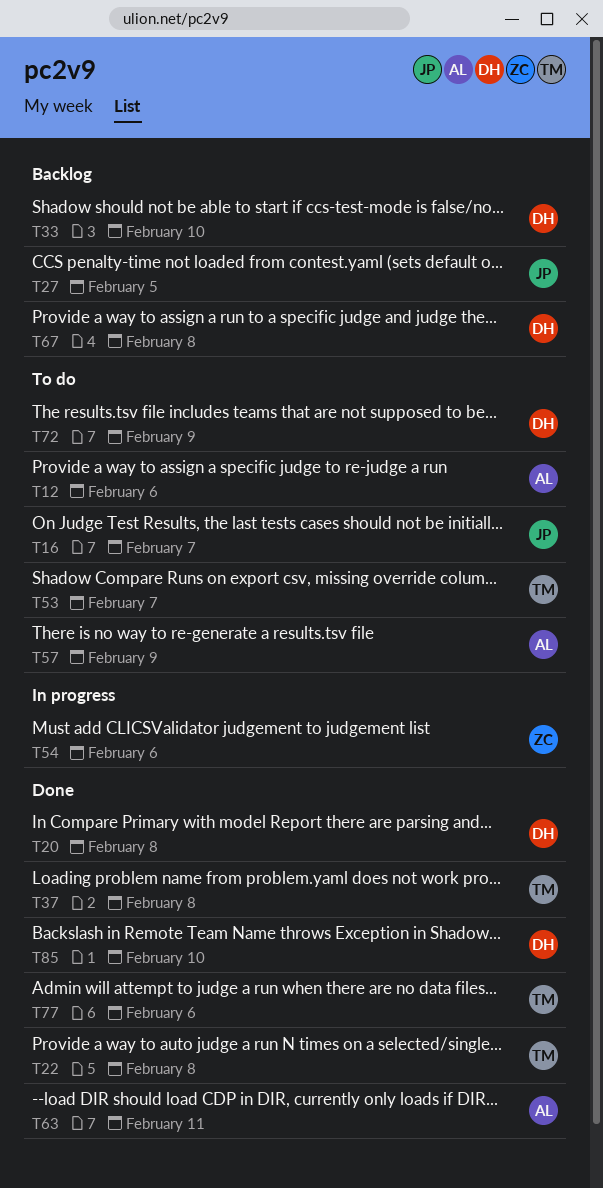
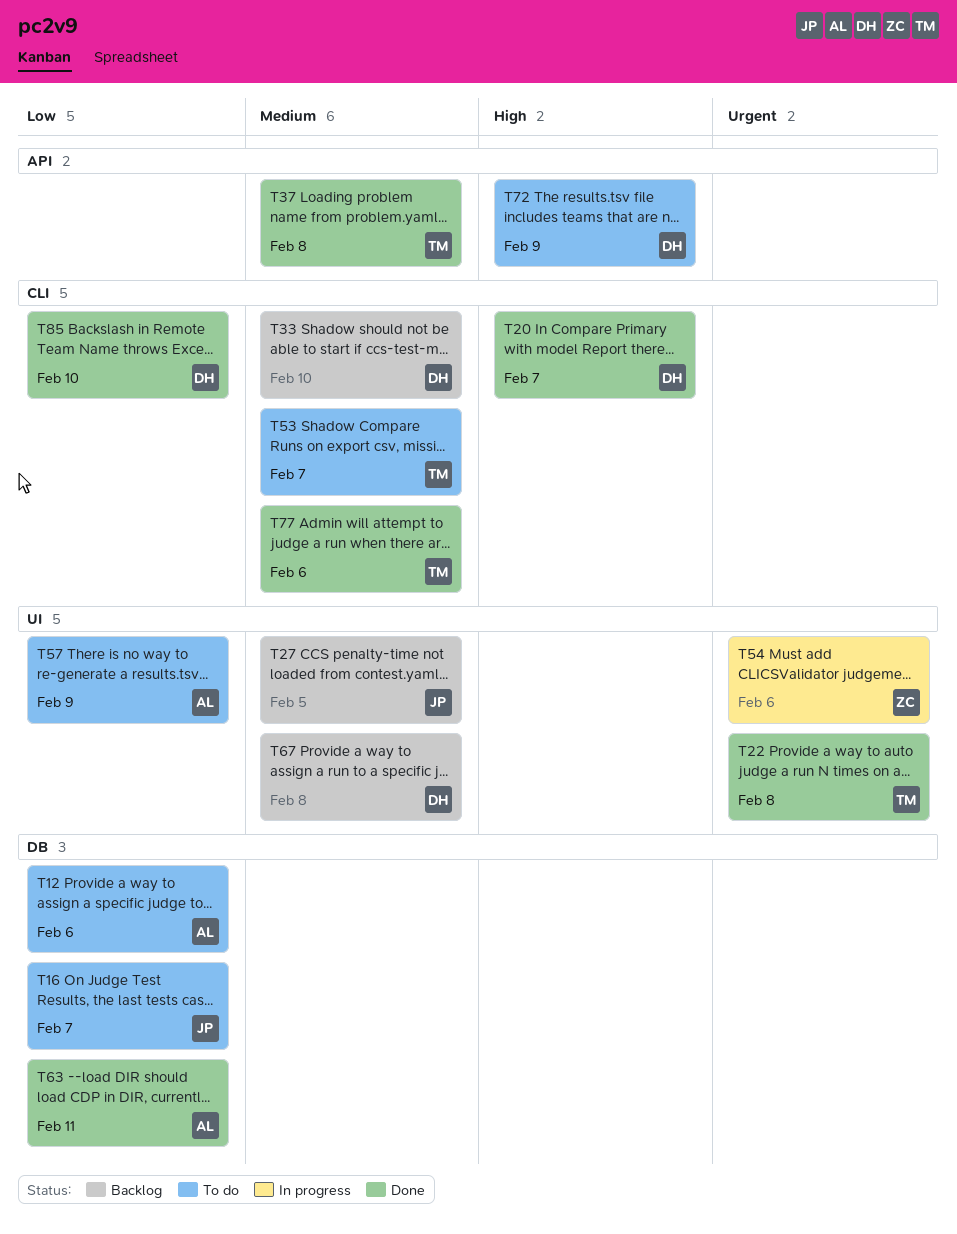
T20, due: Feb 8 -> Feb 7

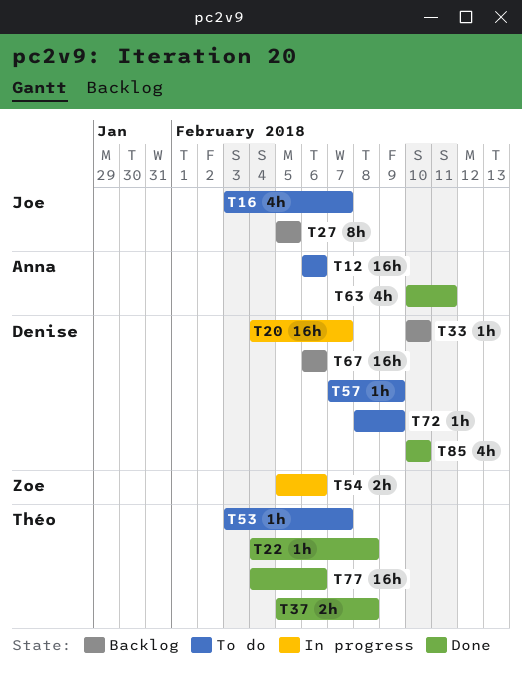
T20, status: Done -> In progress
T57, owner: Anna -> Denise
T67, due: Feb 8 -> Feb 6

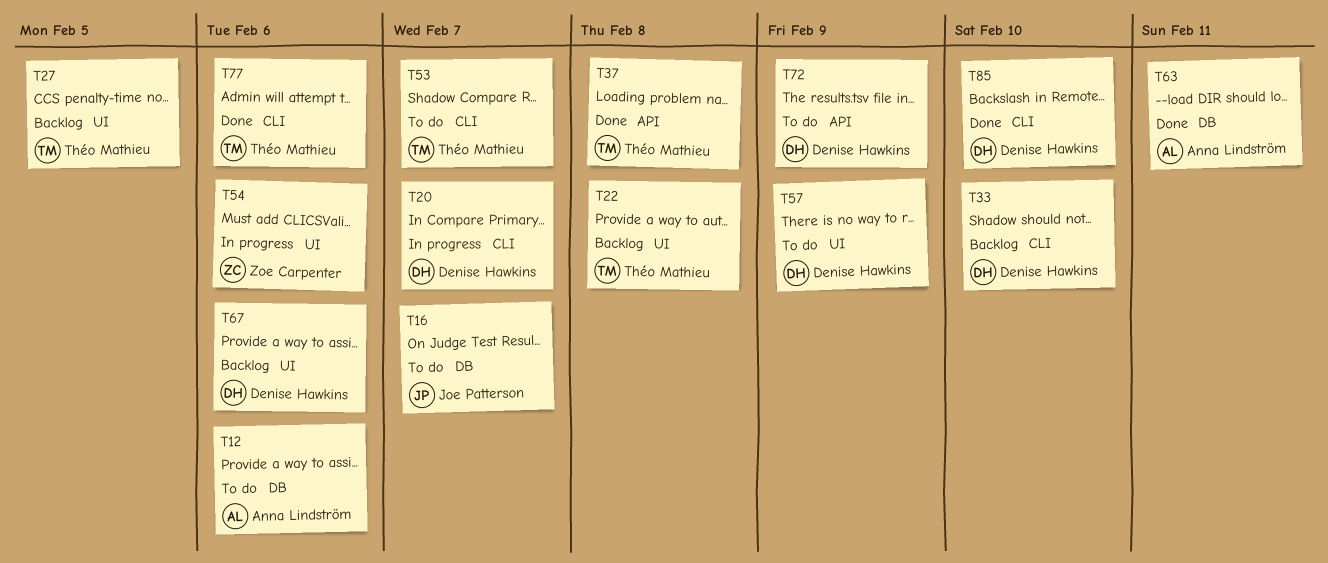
T22, status: Done -> Backlog
T27, owner: Joe Patterson -> Théo Mathieu

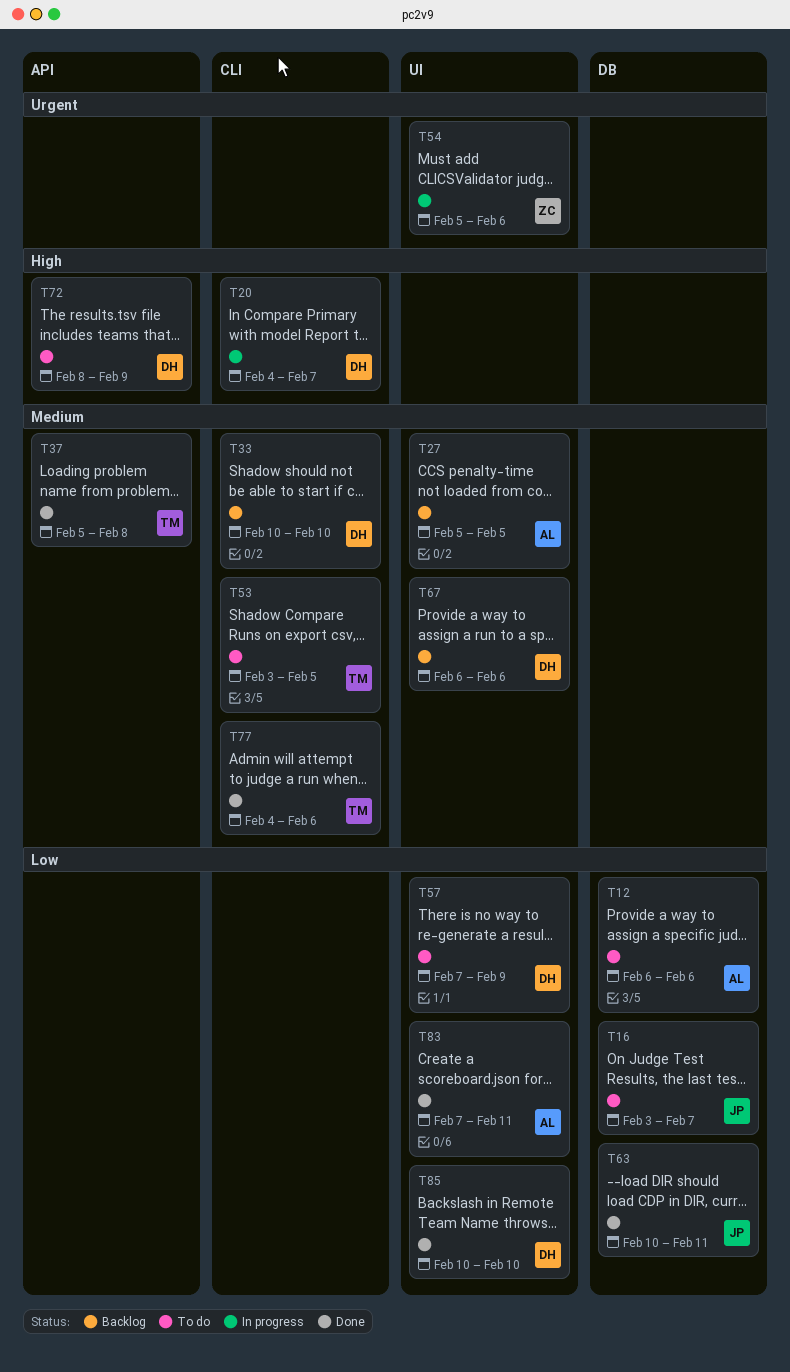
T22: present -> none
T27, owner: Théo Mathieu -> Anna Lindström
T53, due: Feb 7 -> Feb 5
T63, owner: Anna Lindström -> Joe Patterson
T83: none -> present
T85, label: CLI -> UI

